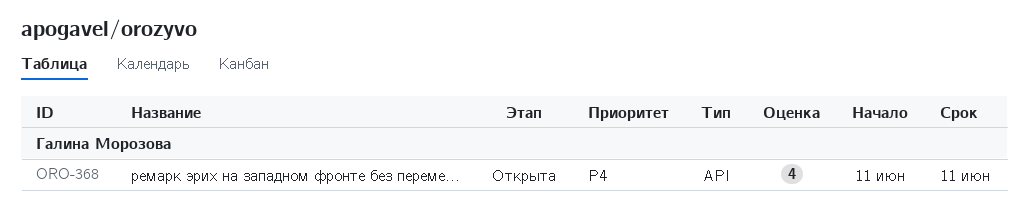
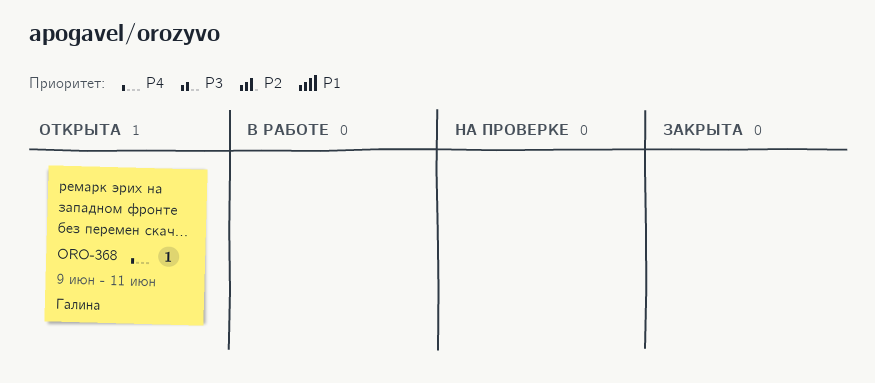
ORO-368, estimate: 4 -> 1
ORO-368, start: Jun 11 -> Jun 9

